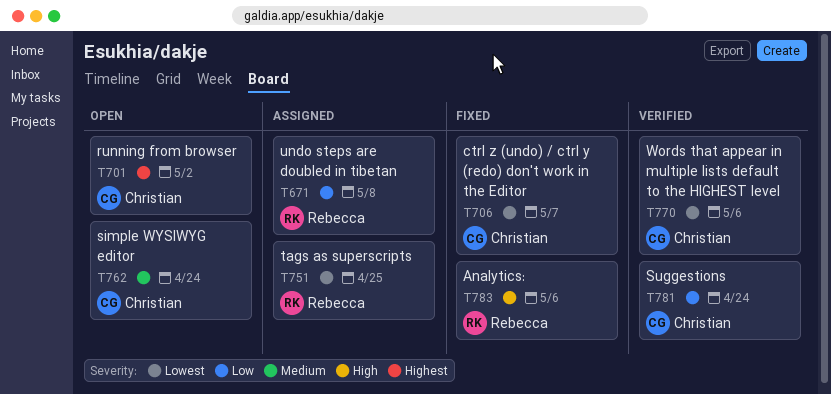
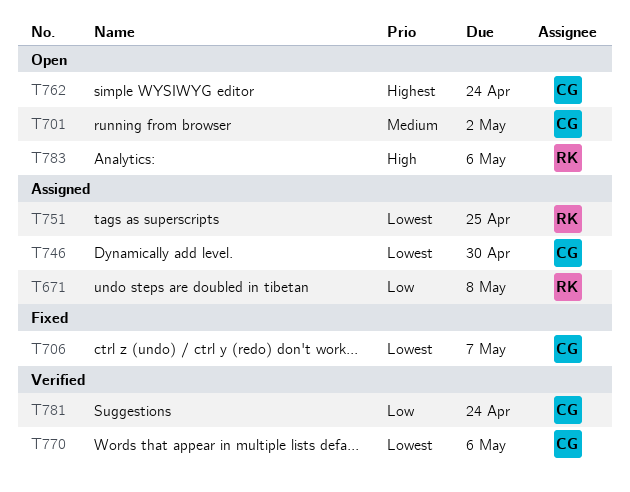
T701, priority: Highest -> Medium
T746: none -> present
T762, priority: Medium -> Highest
T783, status: Fixed -> Open

